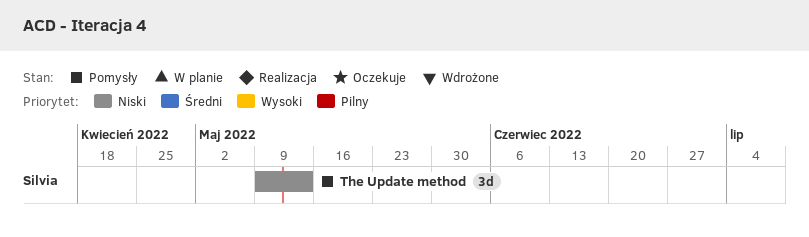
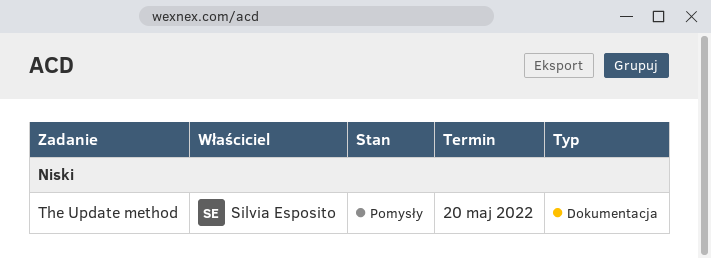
The Update method, due: May 13 -> May 20

